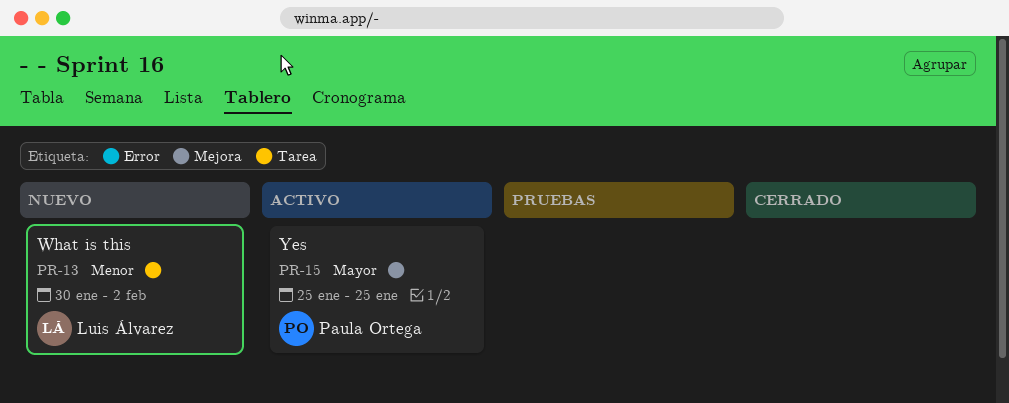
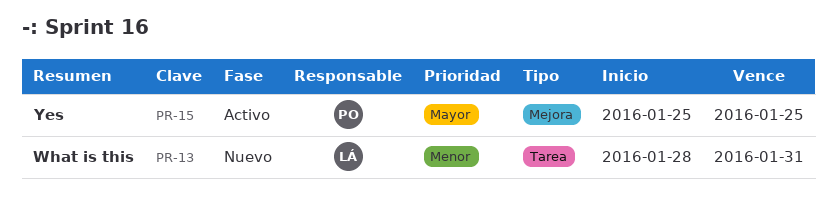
PR-13, start: Jan 30 -> Jan 28
PR-13, due: Feb 2 -> Jan 31

